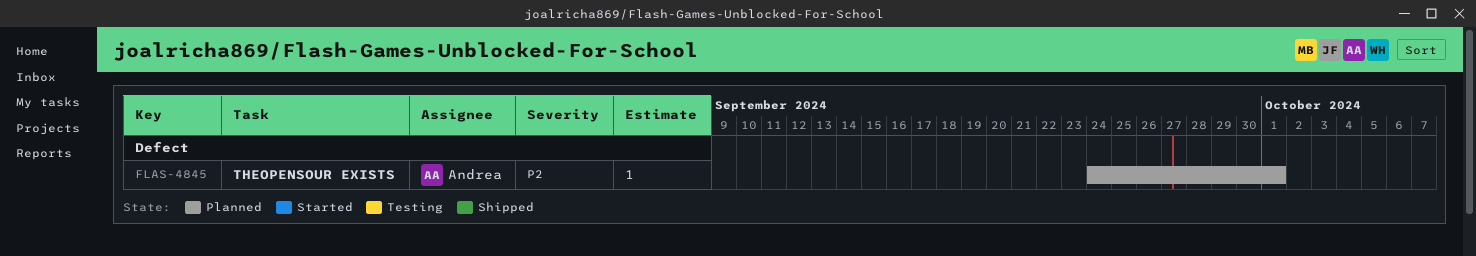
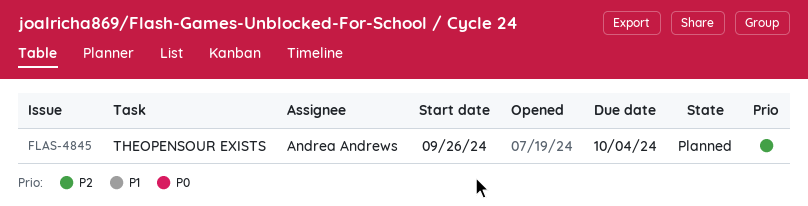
FLAS-4845, start: Sep 24 -> Sep 26
FLAS-4845, due: Oct 1 -> Oct 4

